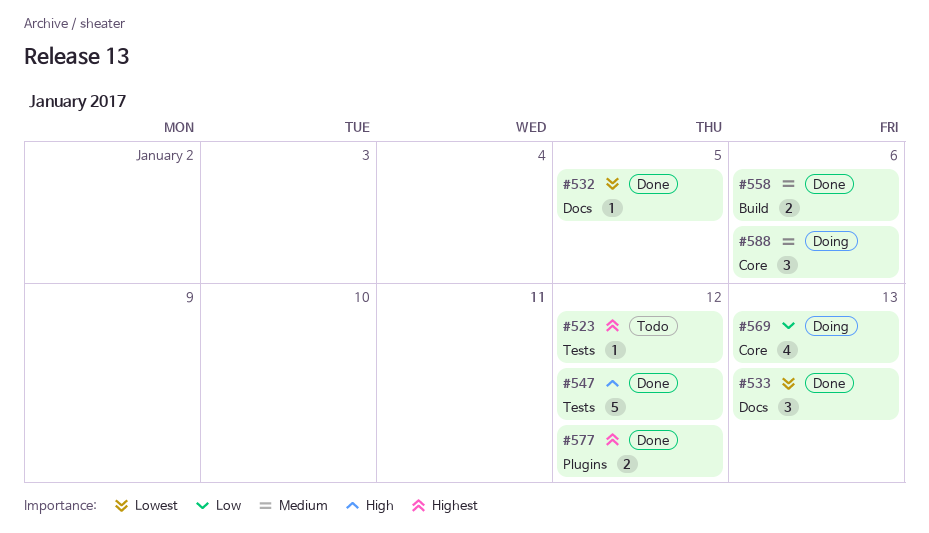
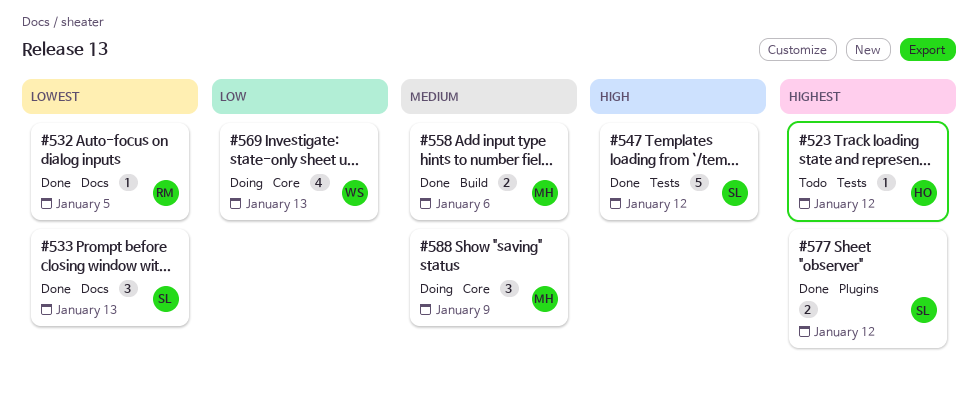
#588, due: Jan 6 -> Jan 9

